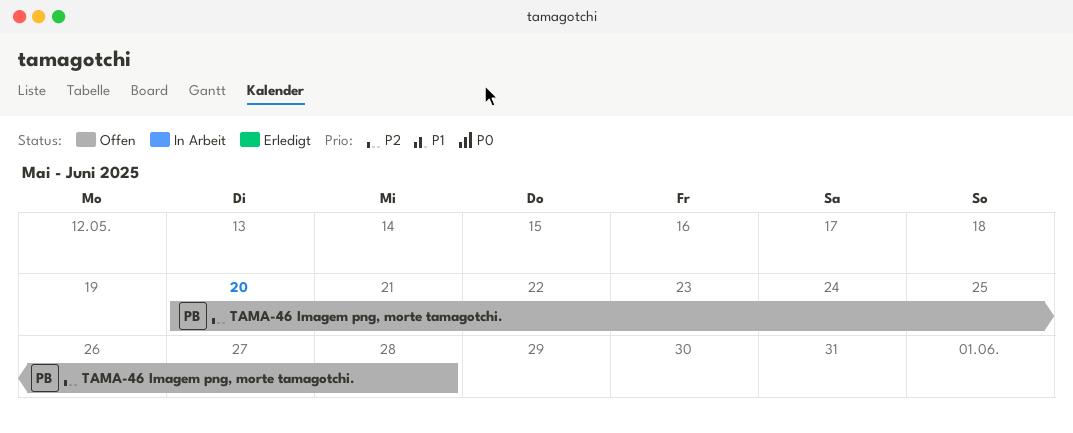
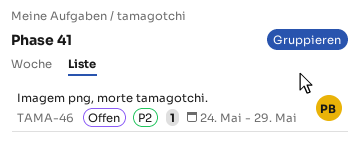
TAMA-46, start: May 20 -> May 24
TAMA-46, due: May 28 -> May 29

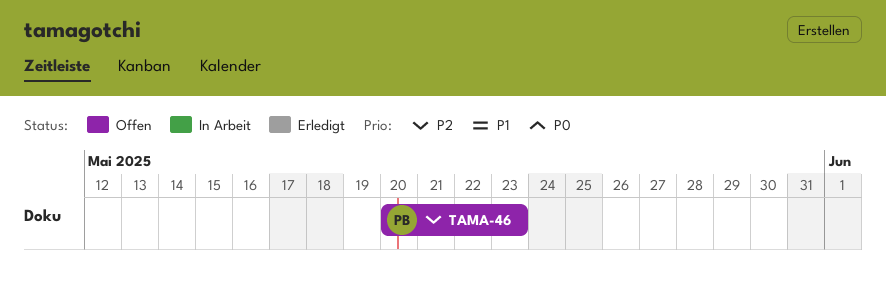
TAMA-46, start: May 24 -> May 20
TAMA-46, due: May 29 -> May 23

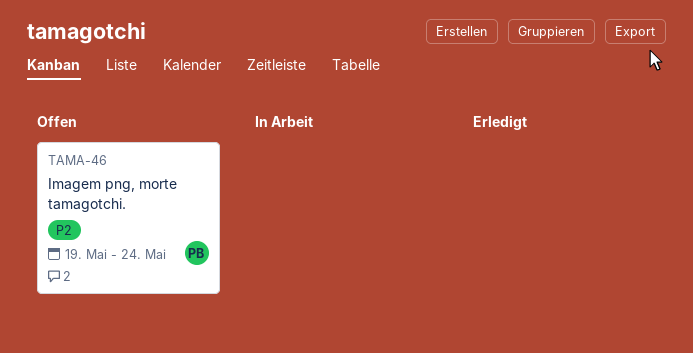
TAMA-46, start: May 20 -> May 19
TAMA-46, due: May 23 -> May 24

